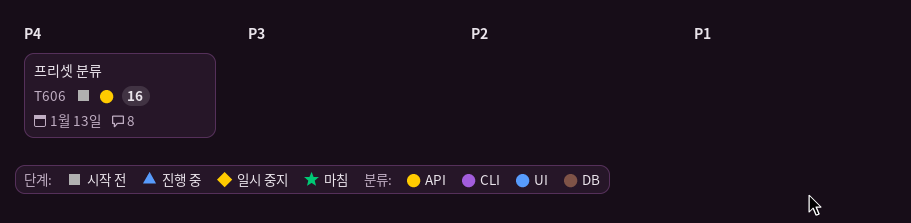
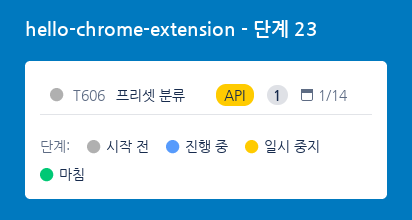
T606, estimate: 16 -> 1
T606, due: Jan 13 -> Jan 14

